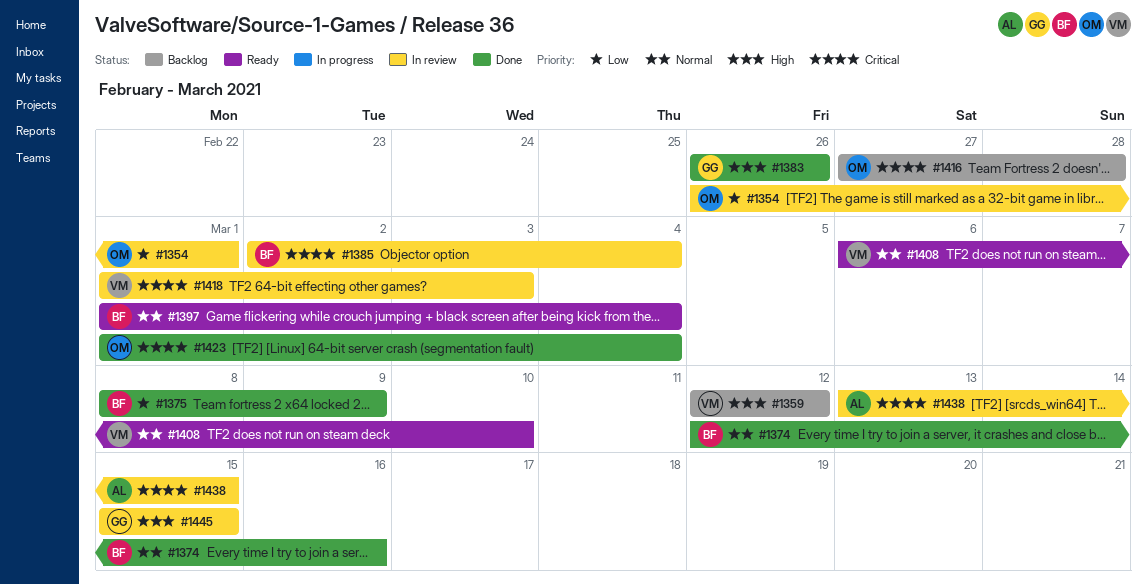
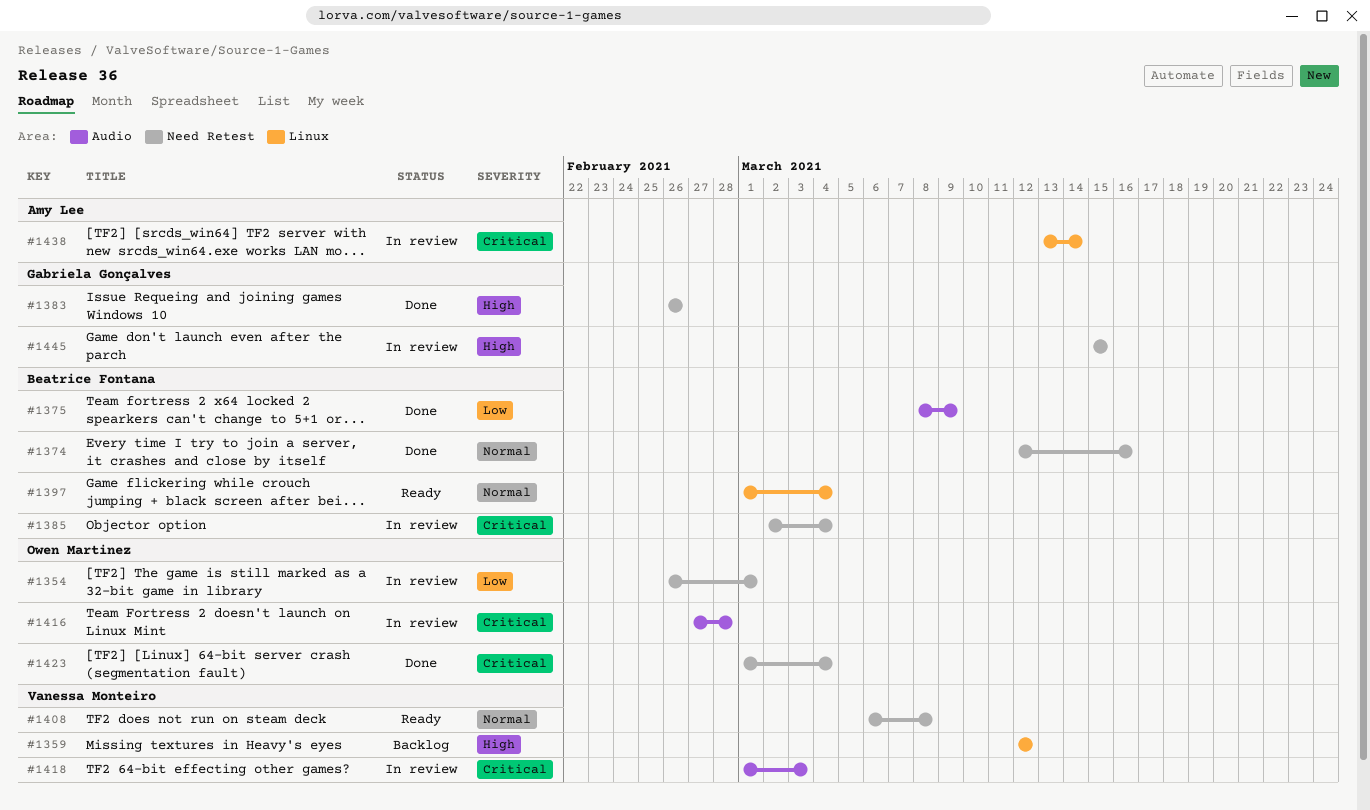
#1408, due: Mar 10 -> Mar 8
#1416, status: Backlog -> In review
#1438, due: Mar 15 -> Mar 14

